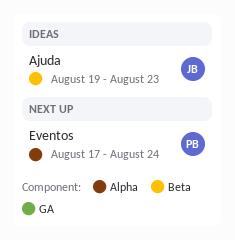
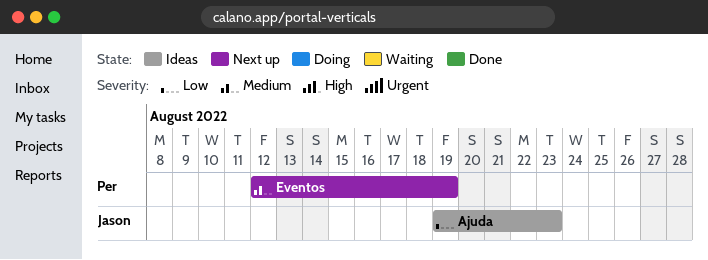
Eventos, start: Aug 17 -> Aug 12
Eventos, due: Aug 24 -> Aug 19

